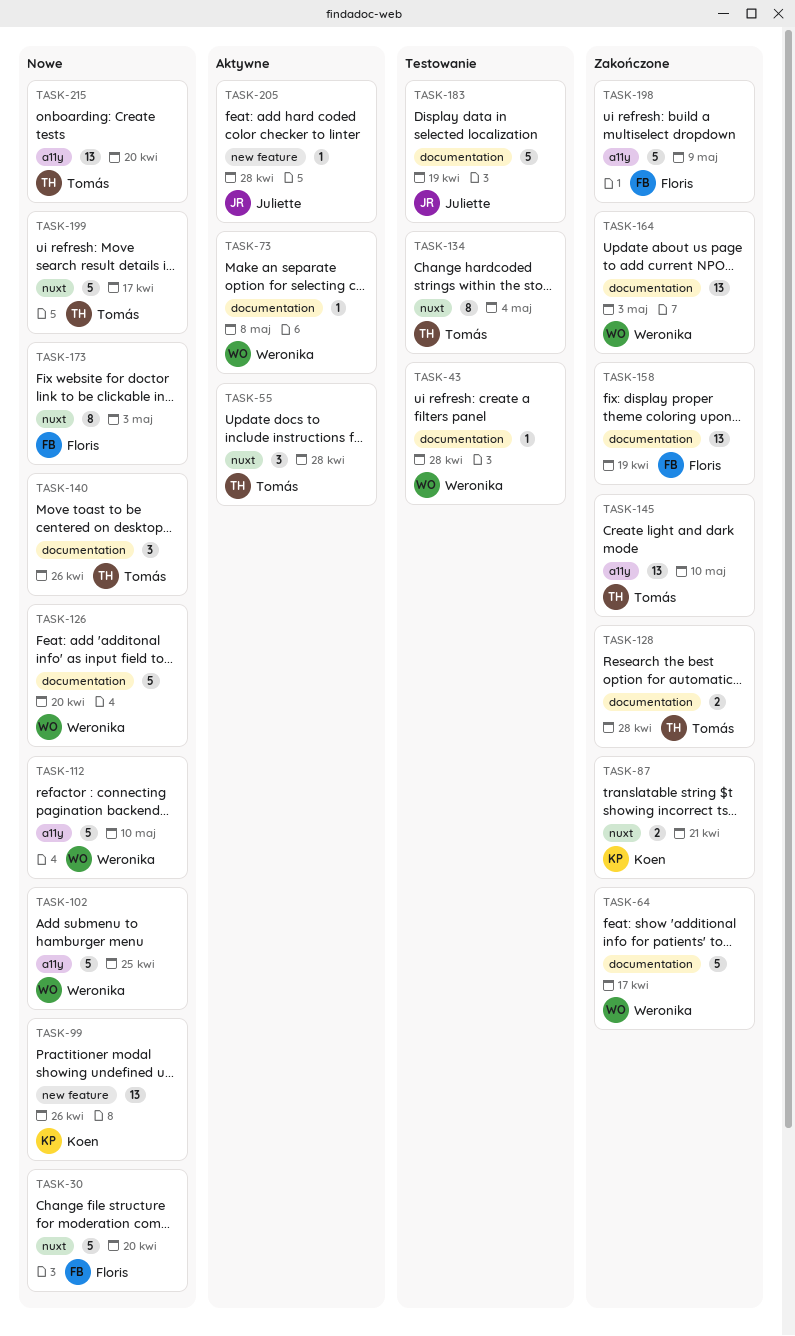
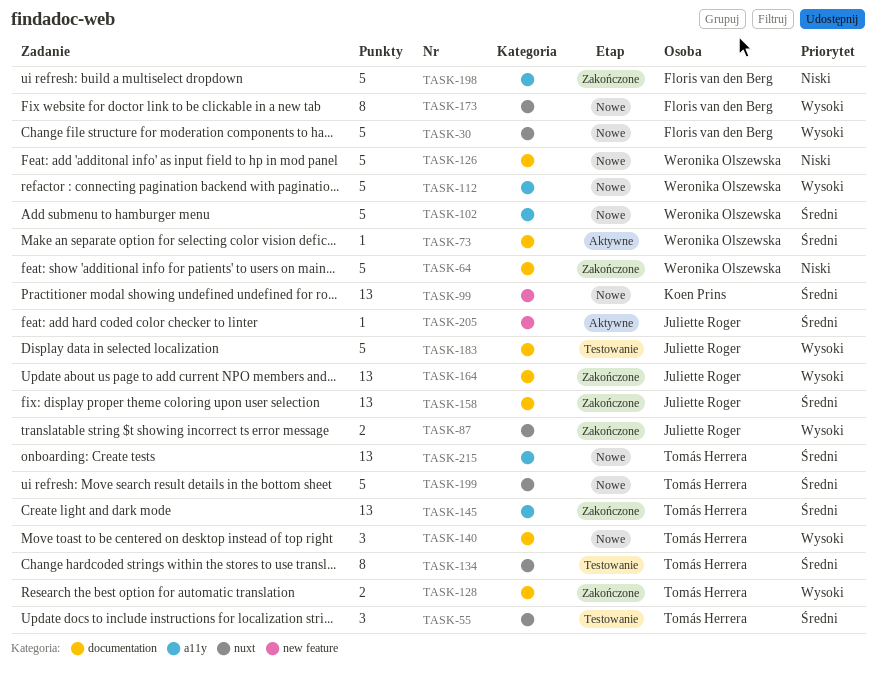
TASK-43: present -> none
TASK-55, status: Aktywne -> Testowanie
TASK-87, owner: Koen Prins -> Juliette Roger
TASK-158, owner: Floris van den Berg -> Juliette Roger
TASK-164, owner: Weronika Olszewska -> Juliette Roger

